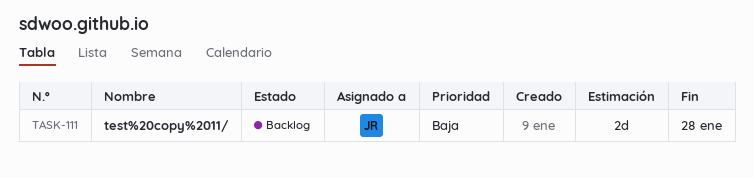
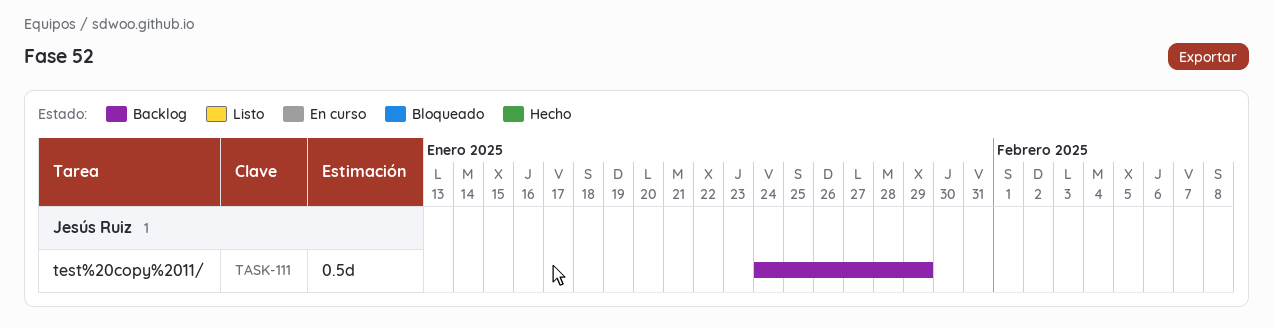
TASK-111, estimate: 2d -> 0.5d
TASK-111, due: Jan 28 -> Jan 29

